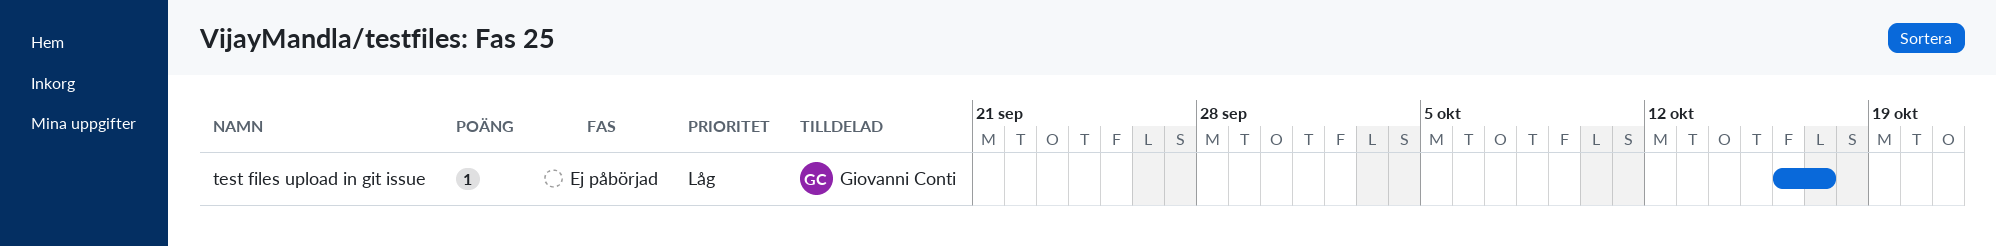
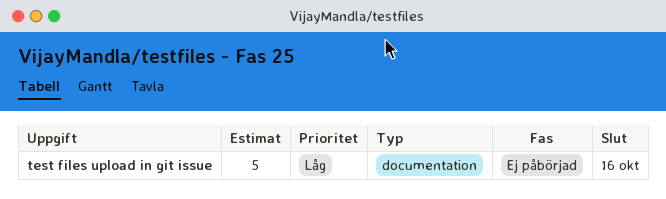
test files upload in git issue, estimate: 1 -> 5
test files upload in git issue, due: Oct 17 -> Oct 16

